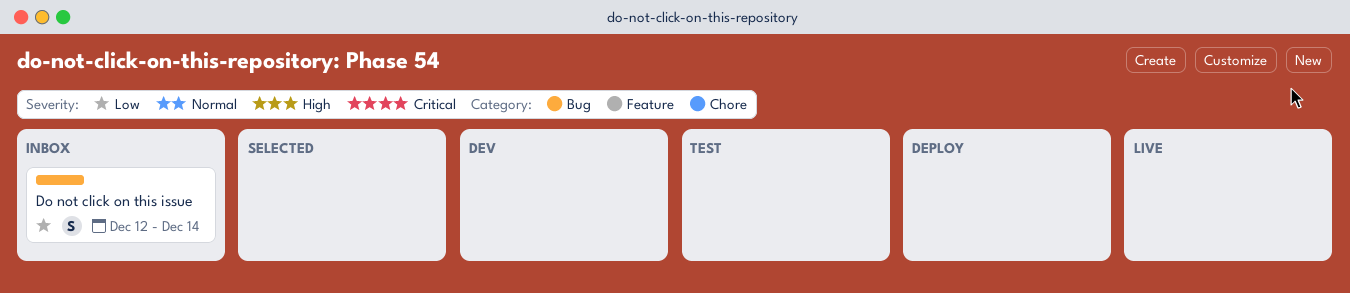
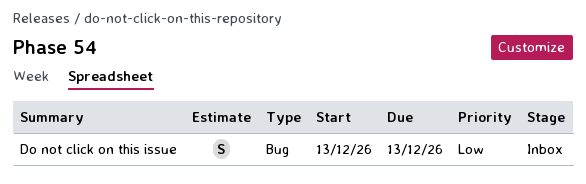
Do not click on this issue, start: Dec 12 -> Dec 13
Do not click on this issue, due: Dec 14 -> Dec 13

